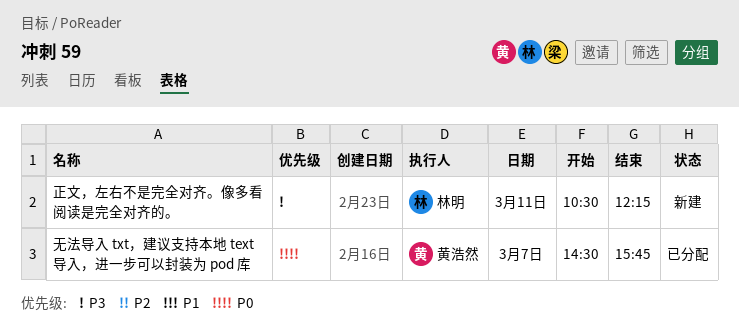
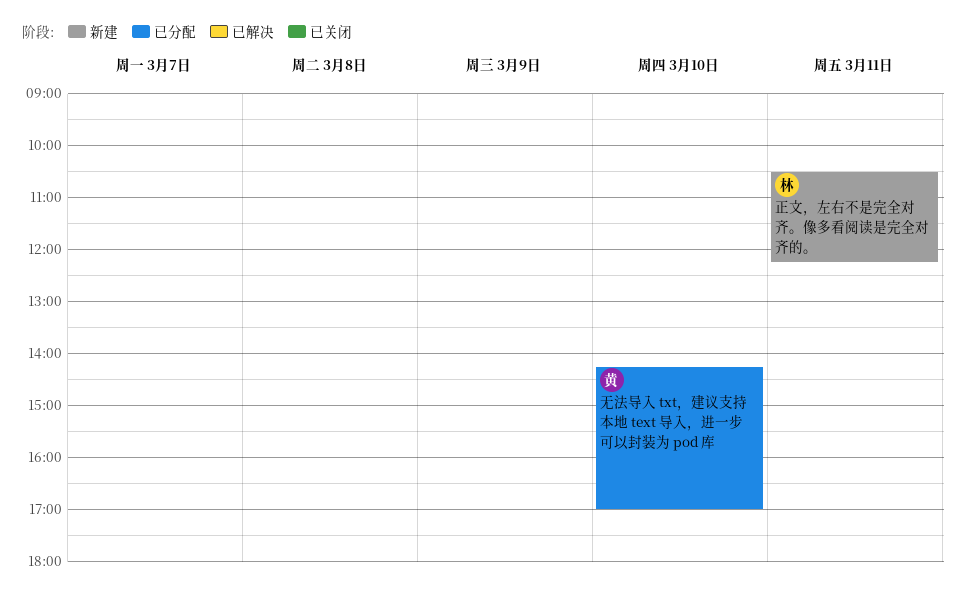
无法导入 txt，建议支持本地 text 导入，进一步可以封装为 pod 库, day: Mar 7 -> Mar 10
无法导入 txt，建议支持本地 text 导入，进一步可以封装为 pod 库, begins: 14:30 -> 14:15
无法导入 txt，建议支持本地 text 导入，进一步可以封装为 pod 库, ends: 15:45 -> 17:00

